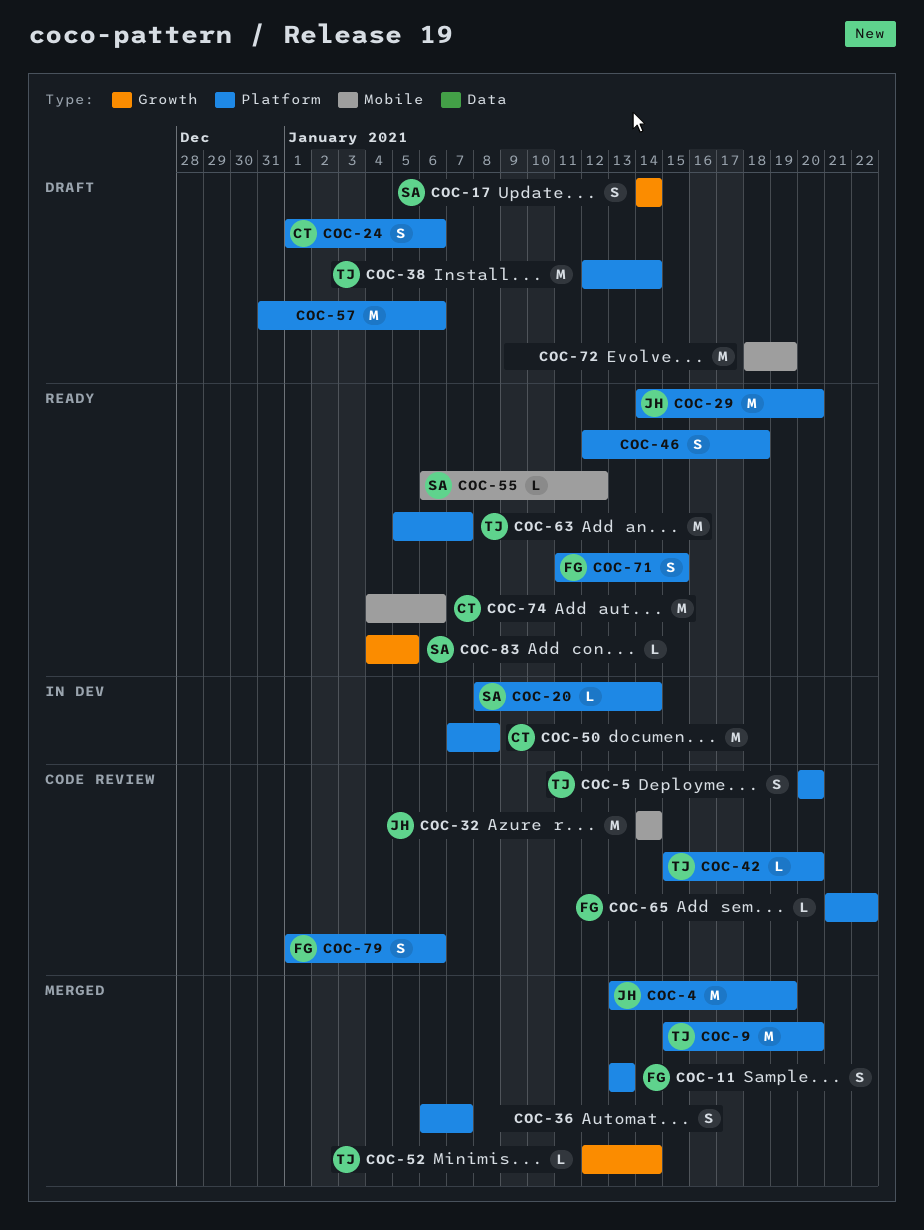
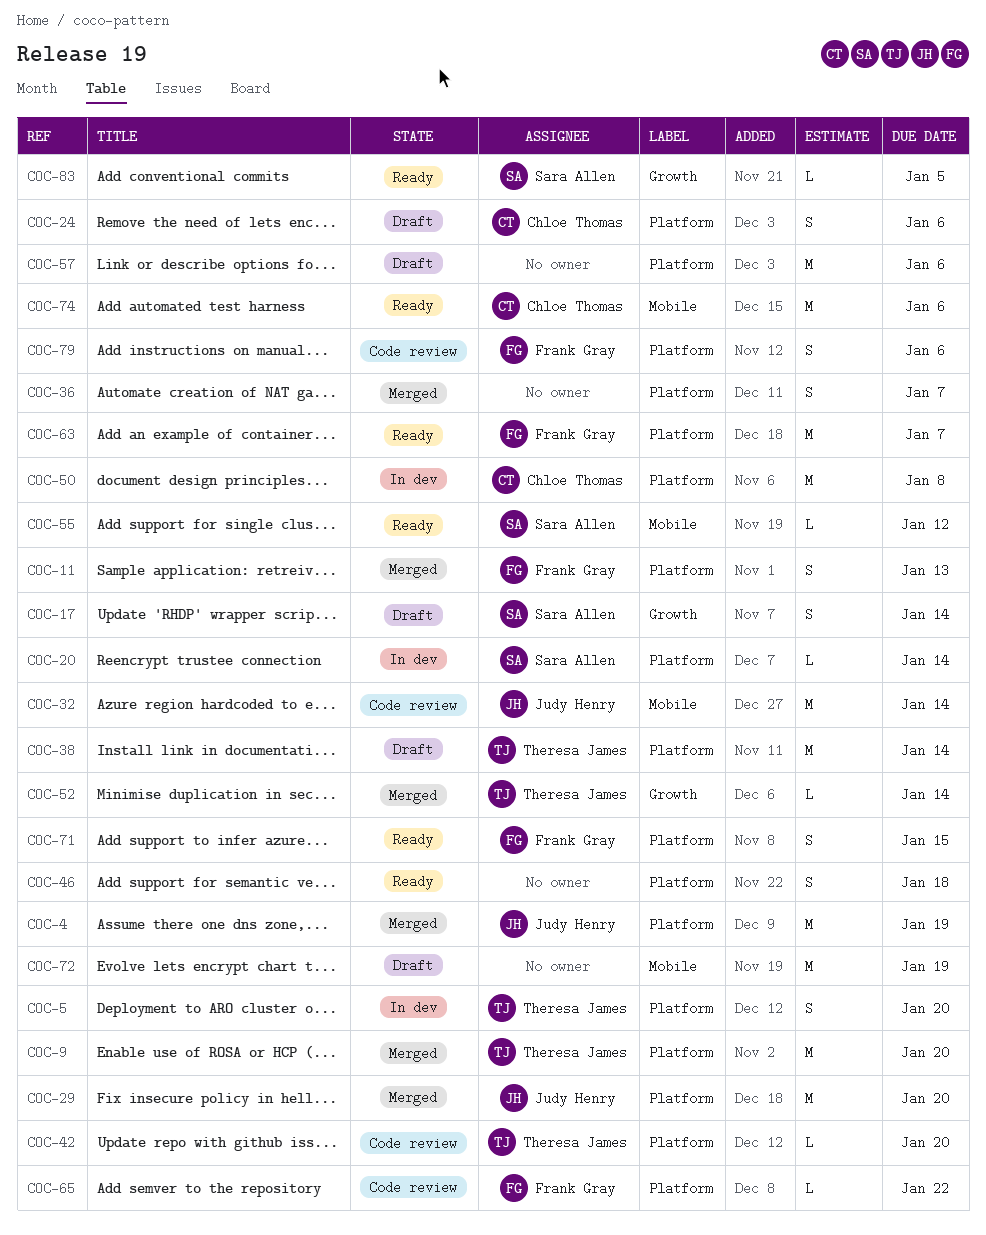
COC-5, status: Code review -> In dev
COC-29, status: Ready -> Merged
COC-63, owner: Theresa James -> Frank Gray

